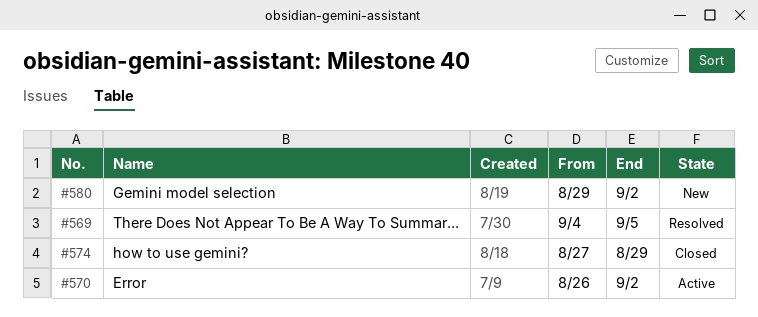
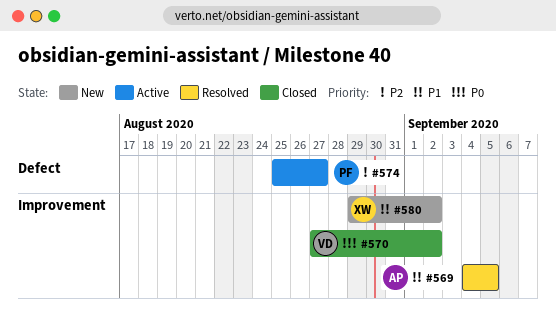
#570, status: Active -> Closed
#570, start: Aug 26 -> Aug 27
#574, status: Closed -> Active
#574, start: Aug 27 -> Aug 25
#574, due: Aug 29 -> Aug 27

